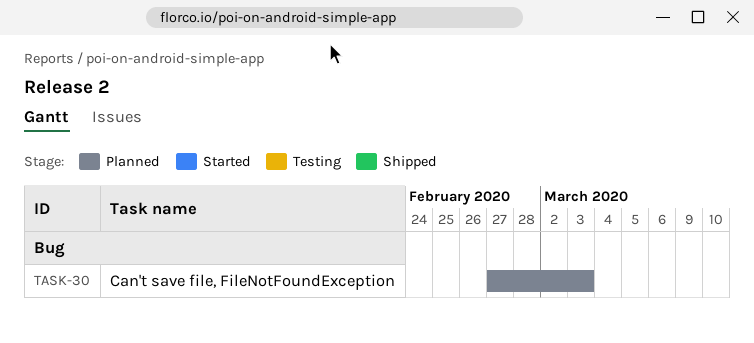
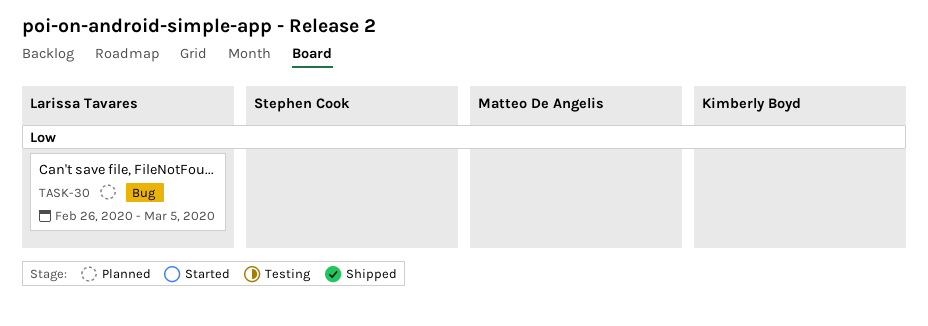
TASK-30, start: Feb 27 -> Feb 26
TASK-30, due: Mar 3 -> Mar 5

